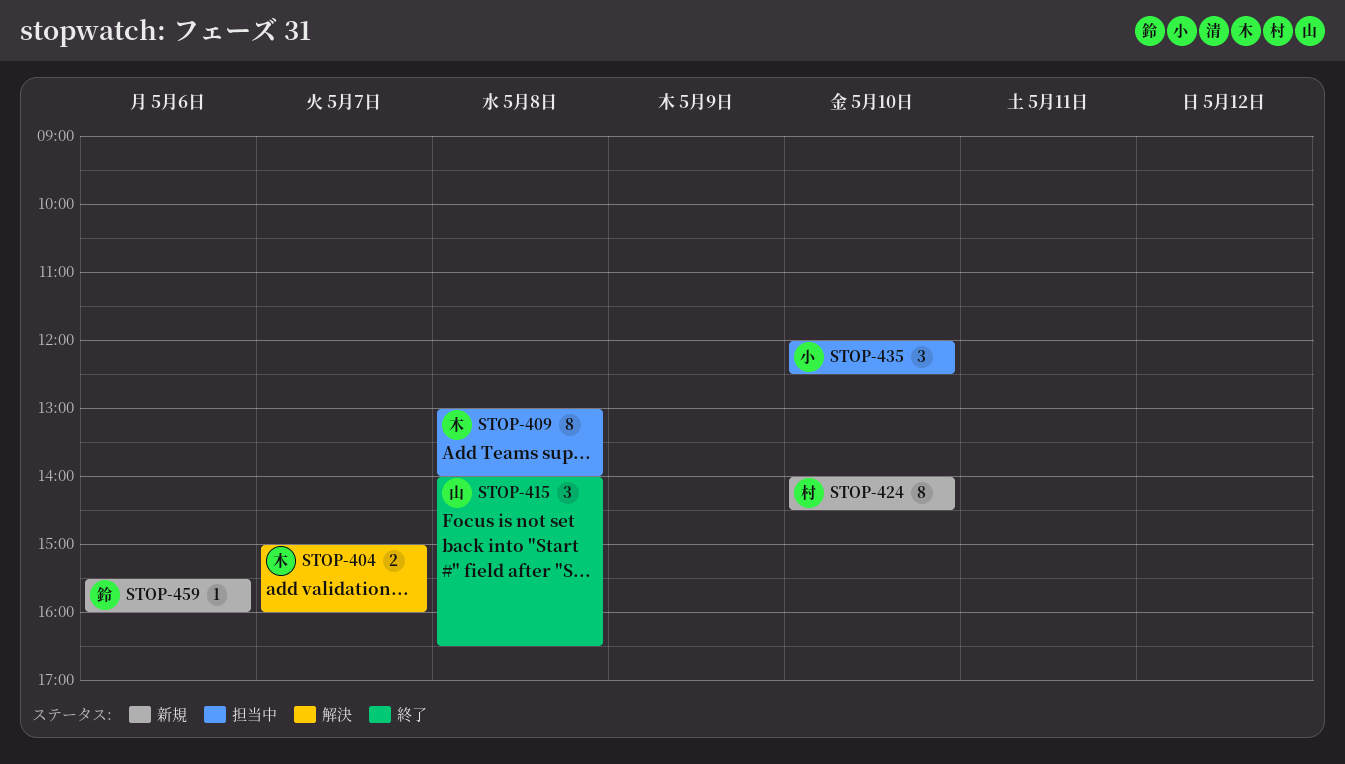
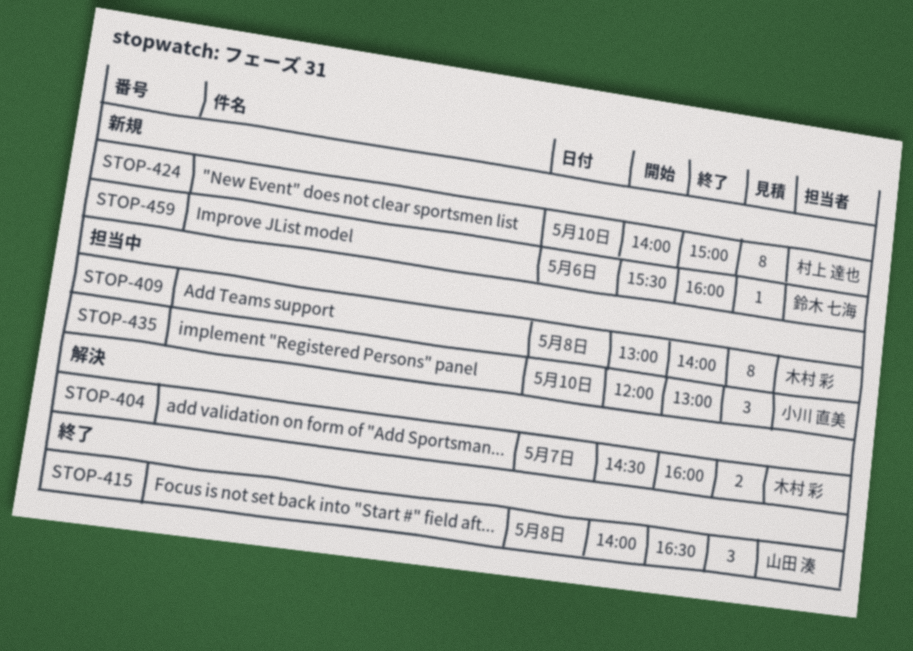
STOP-404, begins: 15:00 -> 14:30
STOP-424, ends: 14:30 -> 15:00
STOP-435, ends: 12:30 -> 13:00

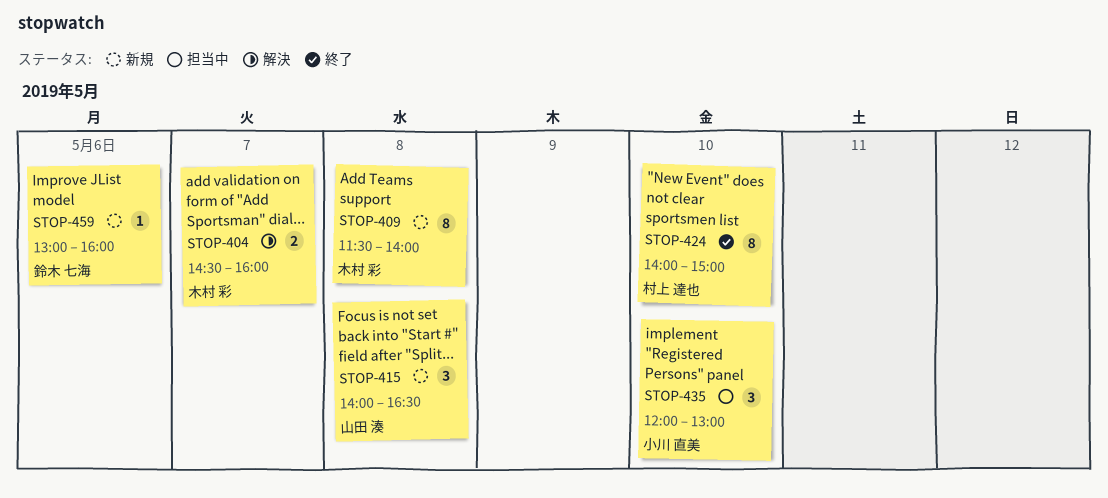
STOP-409, status: 担当中 -> 新規
STOP-409, begins: 13:00 -> 11:30
STOP-415, status: 終了 -> 新規
STOP-424, status: 新規 -> 終了
STOP-459, begins: 15:30 -> 13:00

